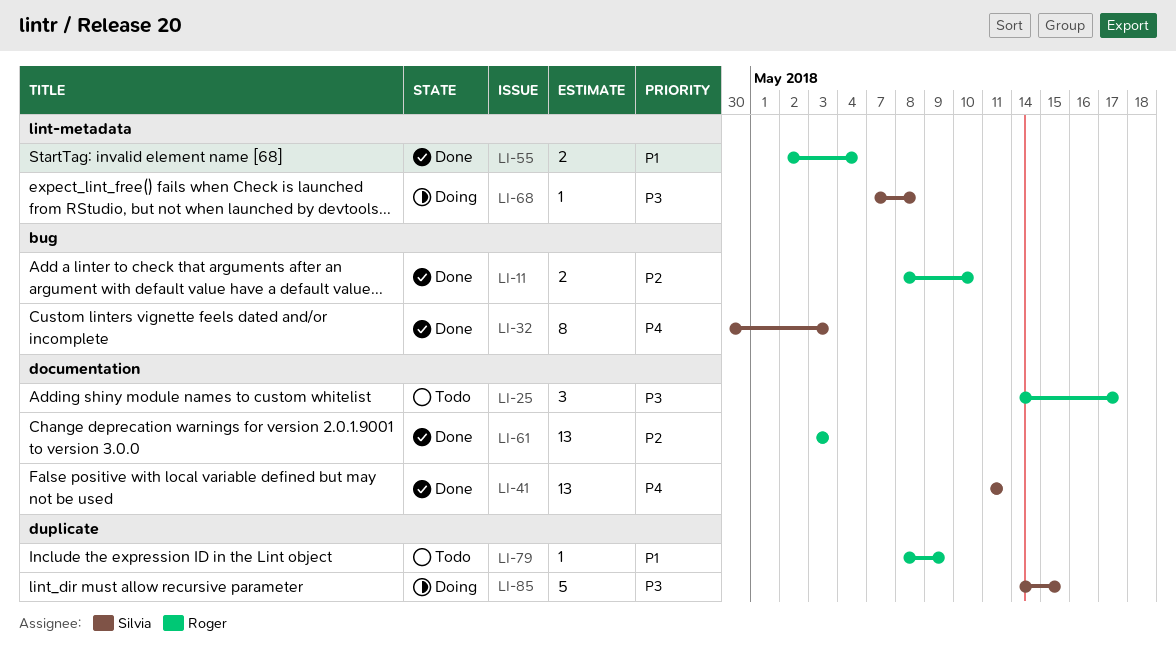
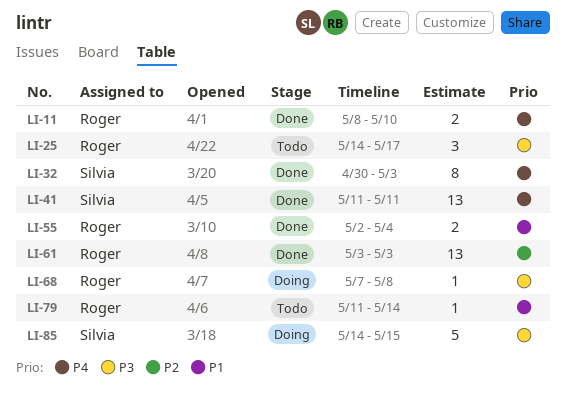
LI-11, priority: P2 -> P4
LI-68, owner: Silvia -> Roger
LI-79, start: May 8 -> May 11
LI-79, due: May 9 -> May 14

